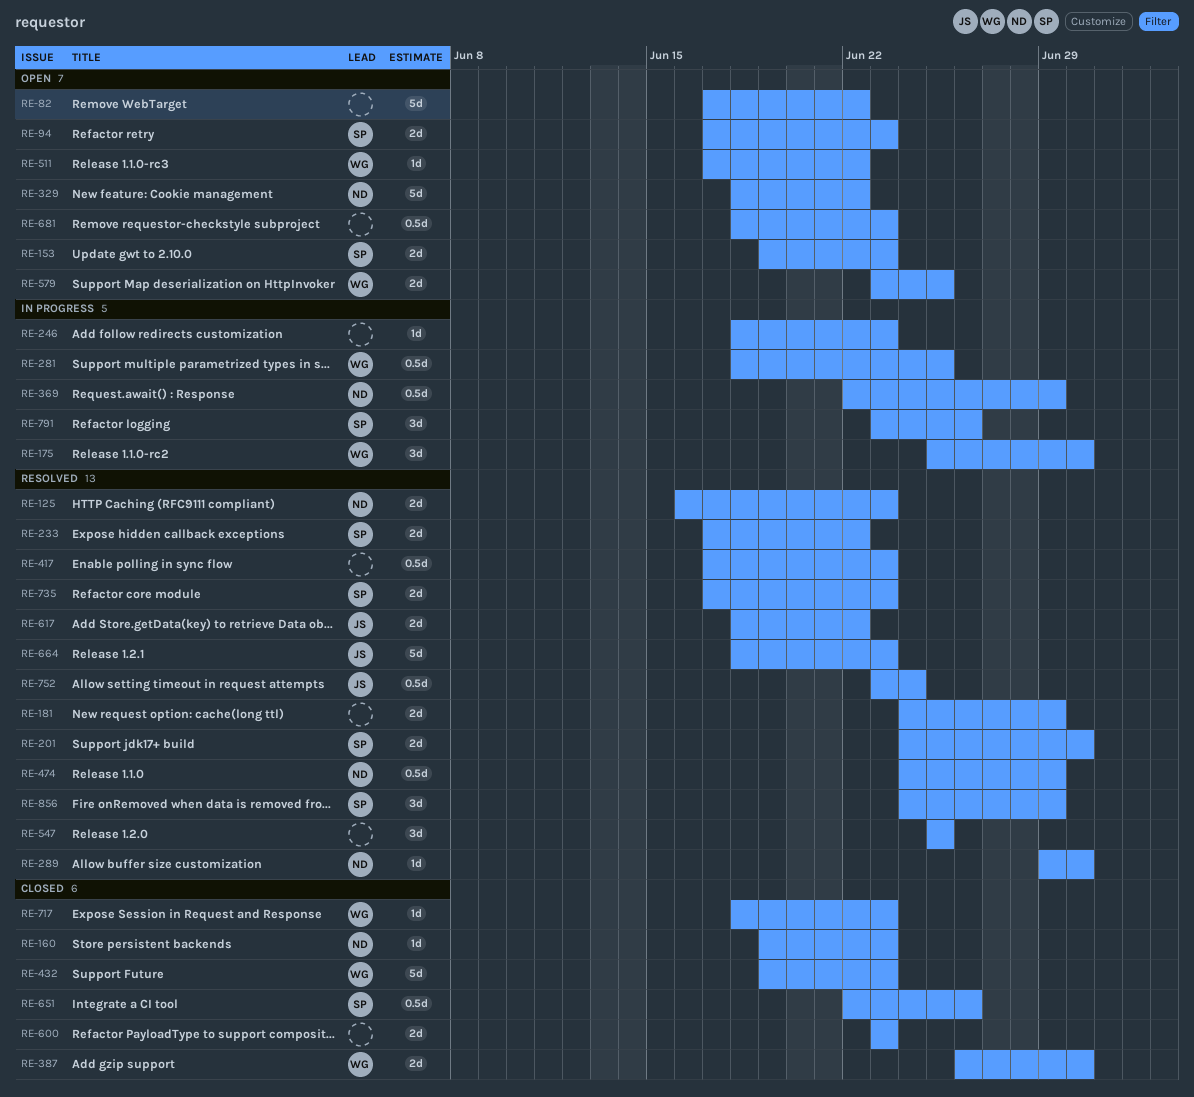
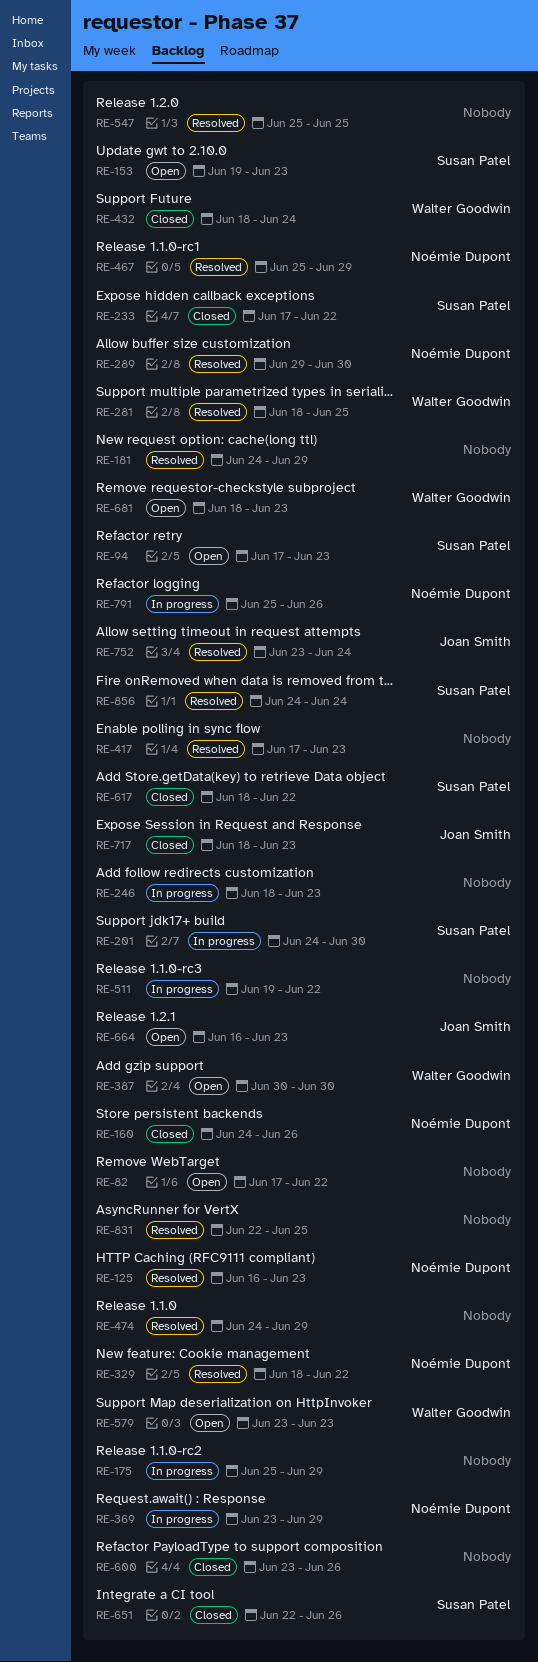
RE-160, start: Jun 19 -> Jun 24
RE-160, due: Jun 23 -> Jun 26
RE-175, owner: Walter Goodwin -> none
RE-175, due: Jun 30 -> Jun 29
RE-201, status: Resolved -> In progress
RE-233, status: Resolved -> Closed
RE-281, status: In progress -> Resolved
RE-329, status: Open -> Resolved
RE-369, start: Jun 22 -> Jun 23
RE-387, status: Closed -> Open
RE-387, start: Jun 26 -> Jun 30
RE-432, start: Jun 19 -> Jun 18
RE-432, due: Jun 23 -> Jun 24
RE-467: none -> present
RE-474, owner: Noémie Dupont -> none
RE-511, status: Open -> In progress
RE-511, owner: Walter Goodwin -> none
RE-511, start: Jun 17 -> Jun 19
RE-579, due: Jun 25 -> Jun 23
RE-600, due: Jun 23 -> Jun 26
RE-617, status: Resolved -> Closed
RE-617, owner: Joan Smith -> Susan Patel
RE-664, status: Resolved -> Open
RE-664, start: Jun 18 -> Jun 16
RE-681, owner: none -> Walter Goodwin
RE-717, owner: Walter Goodwin -> Joan Smith
RE-735: present -> none
RE-791, owner: Susan Patel -> Noémie Dupont
RE-791, start: Jun 23 -> Jun 25
RE-831: none -> present
RE-856, due: Jun 29 -> Jun 24

